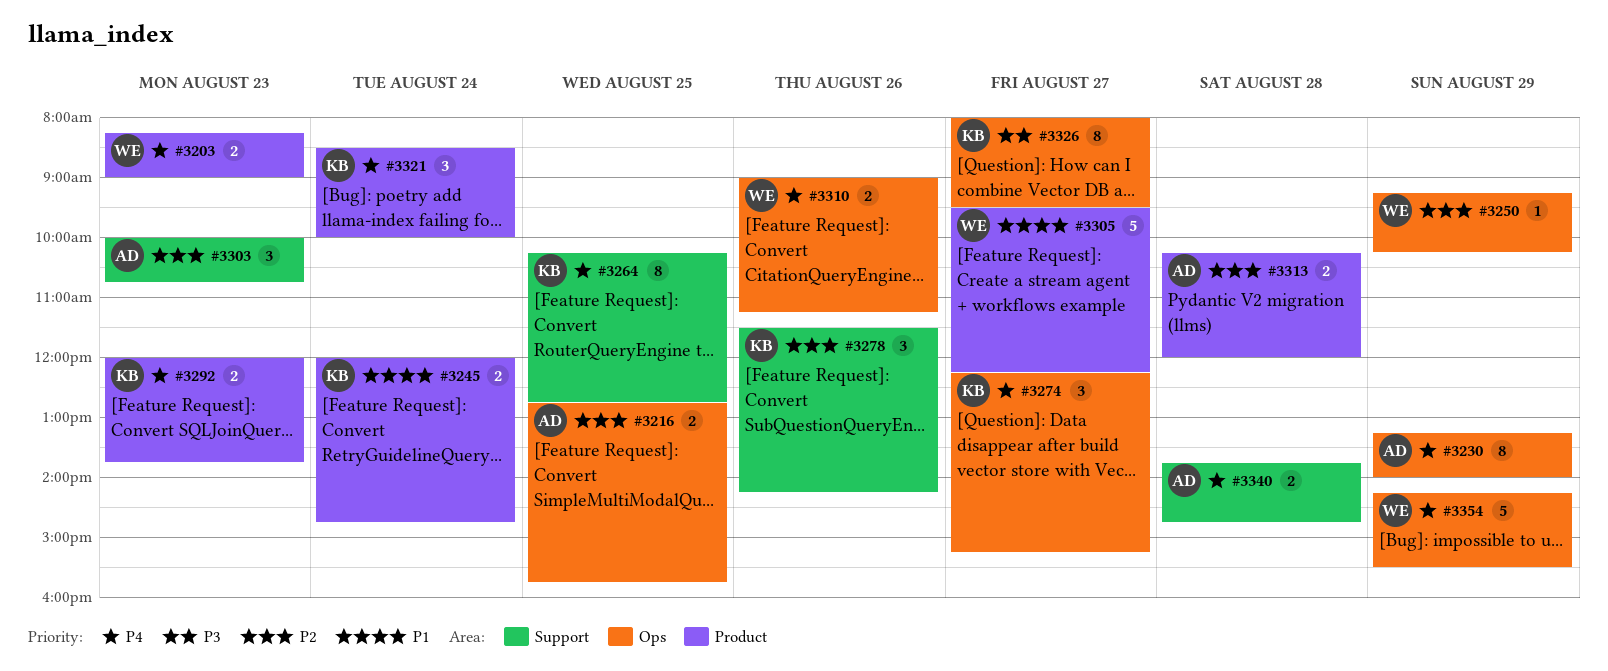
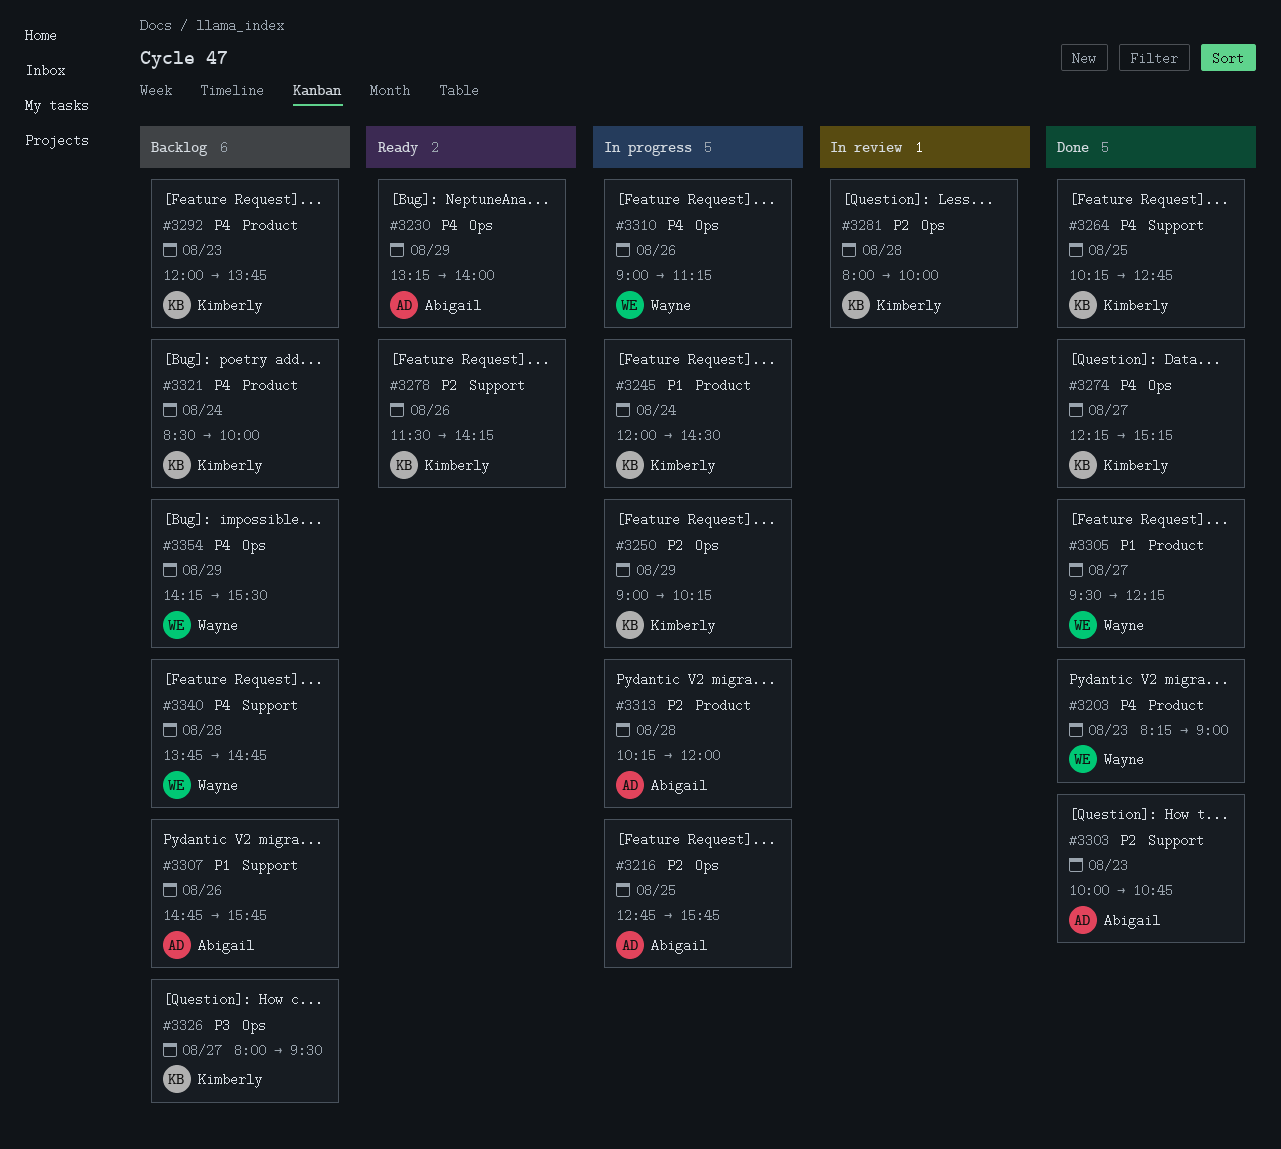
#3245, ends: 14:45 -> 14:30
#3250, owner: Wayne -> Kimberly
#3250, begins: 09:15 -> 09:00
#3281: none -> present
#3307: none -> present
#3340, owner: Abigail -> Wayne

